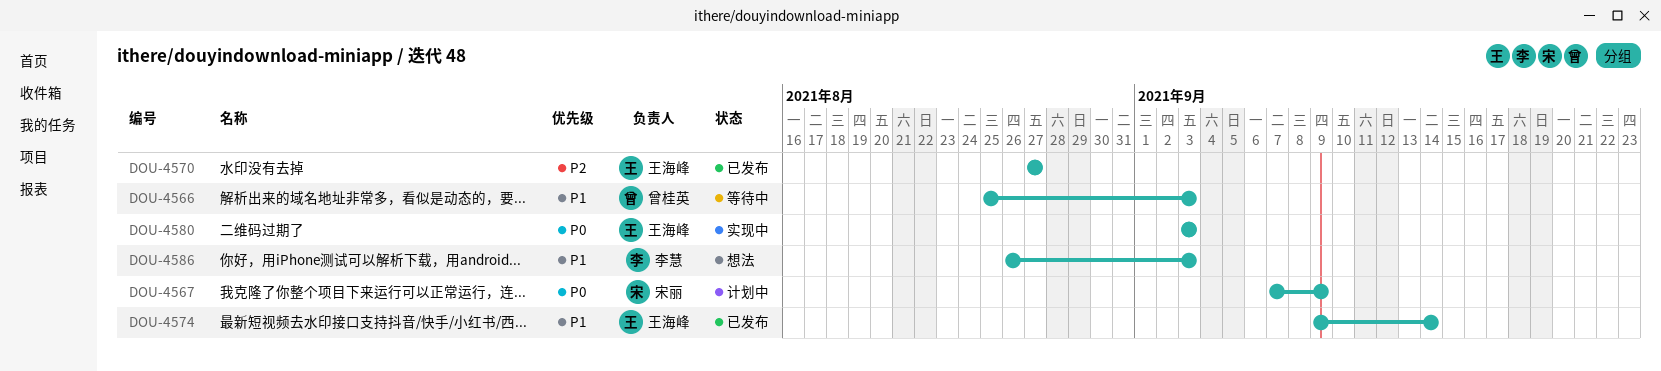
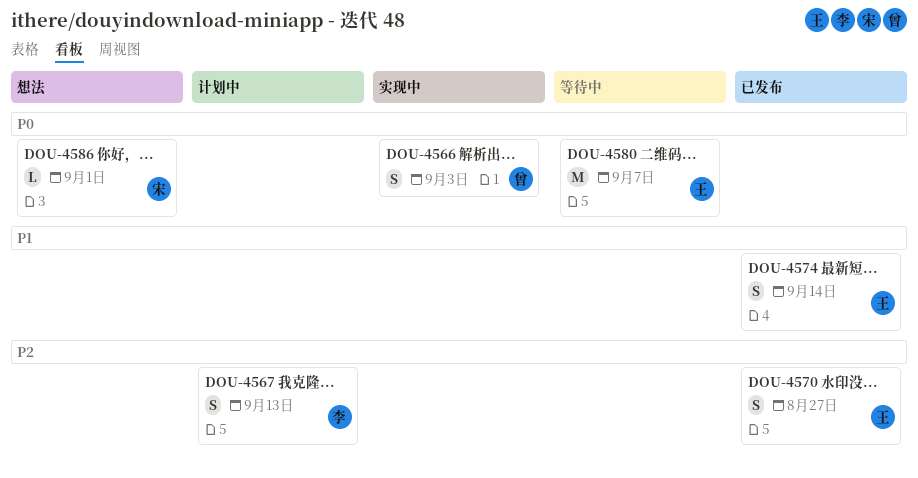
DOU-4566, status: 等待中 -> 实现中
DOU-4566, priority: P1 -> P0
DOU-4567, owner: 宋丽 -> 李慧
DOU-4567, priority: P0 -> P2
DOU-4567, due: Sep 9 -> Sep 13
DOU-4580, status: 实现中 -> 等待中
DOU-4580, due: Sep 3 -> Sep 7
DOU-4586, owner: 李慧 -> 宋丽
DOU-4586, priority: P1 -> P0
DOU-4586, due: Sep 3 -> Sep 1

